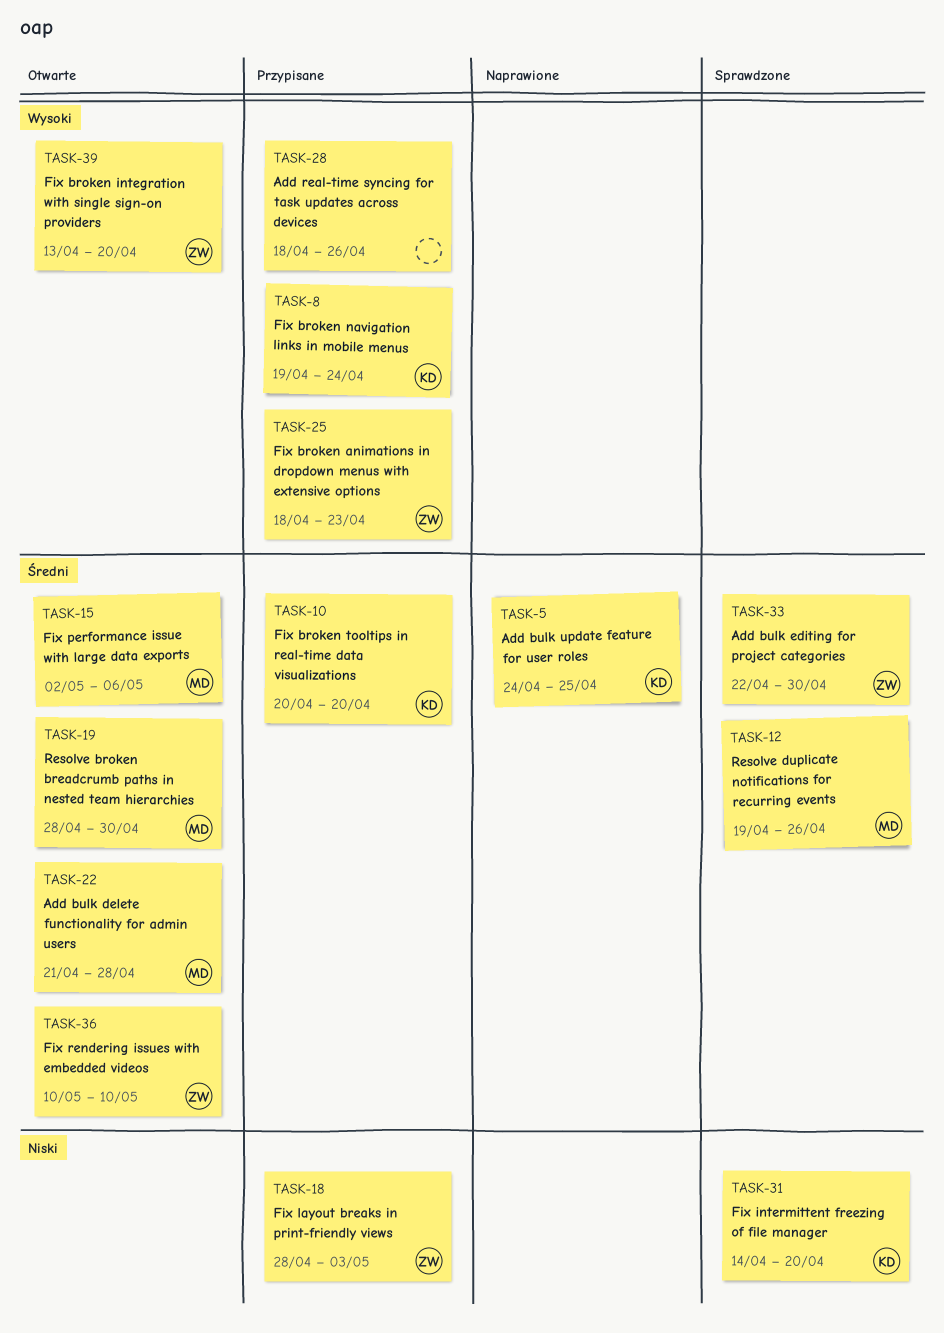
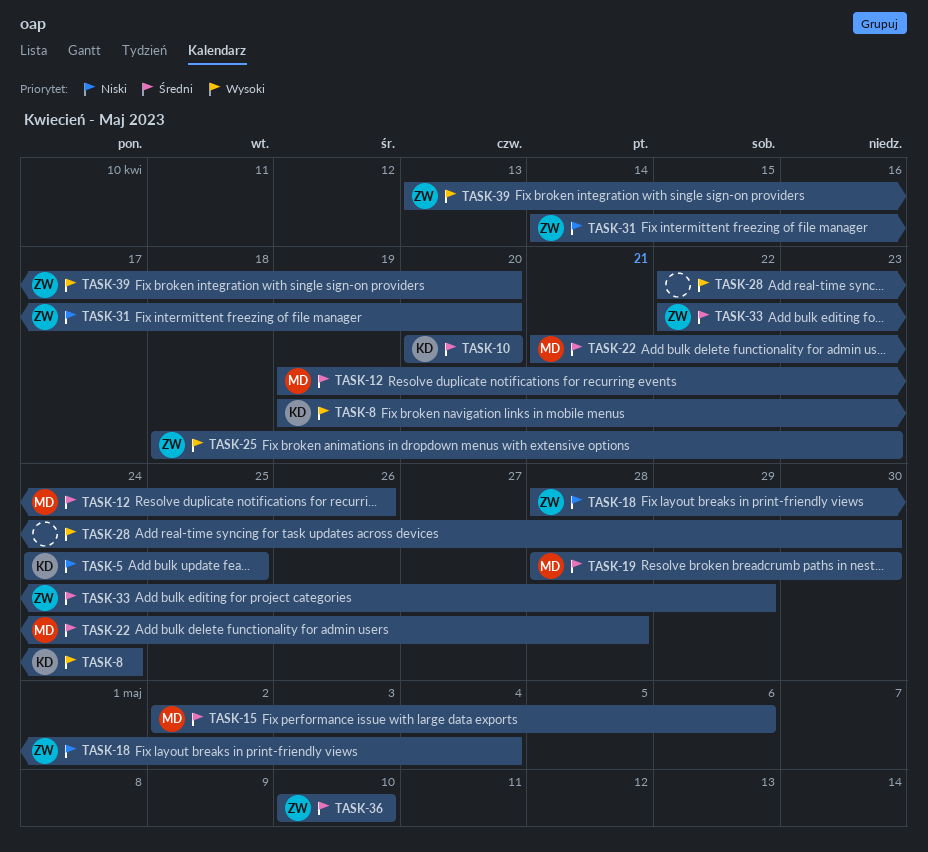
TASK-5, priority: Średni -> Niski
TASK-18, due: May 3 -> May 4
TASK-28, start: Apr 18 -> Apr 22
TASK-28, due: Apr 26 -> Apr 30
TASK-31, owner: KD -> ZW
TASK-33, due: Apr 30 -> Apr 29

